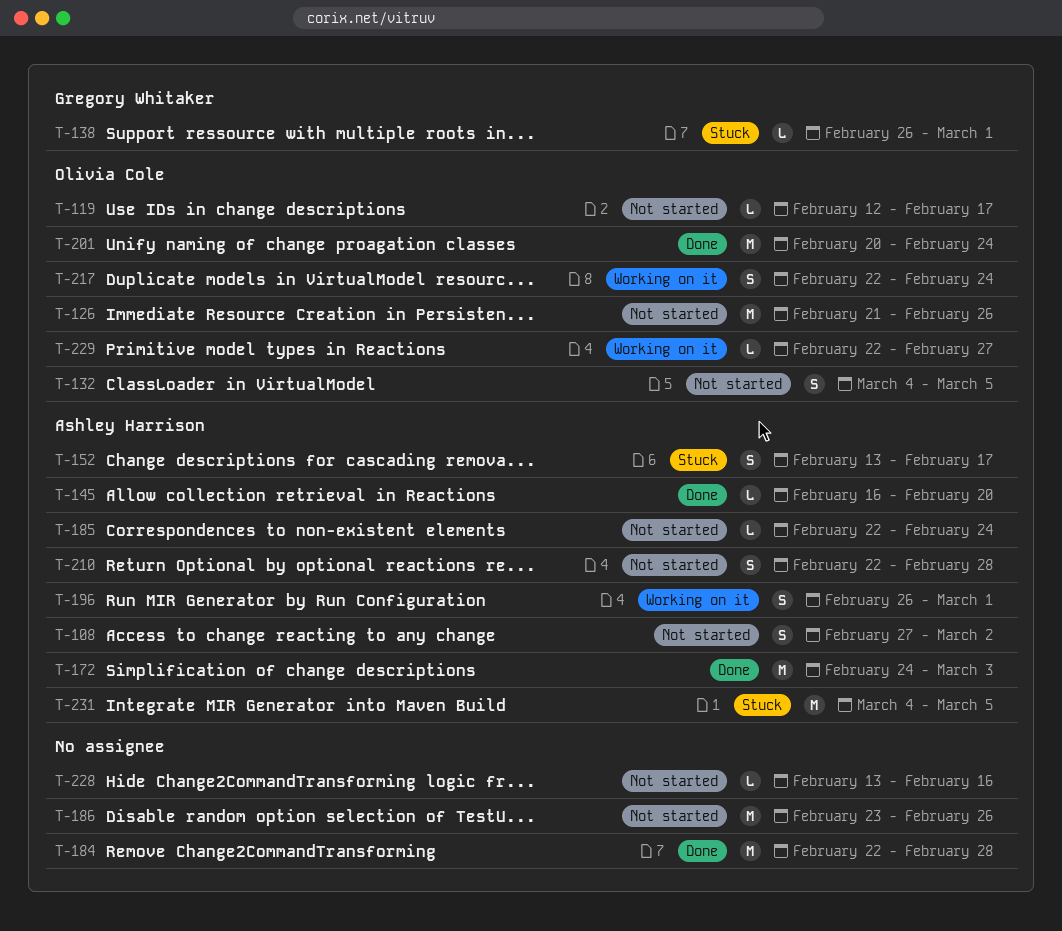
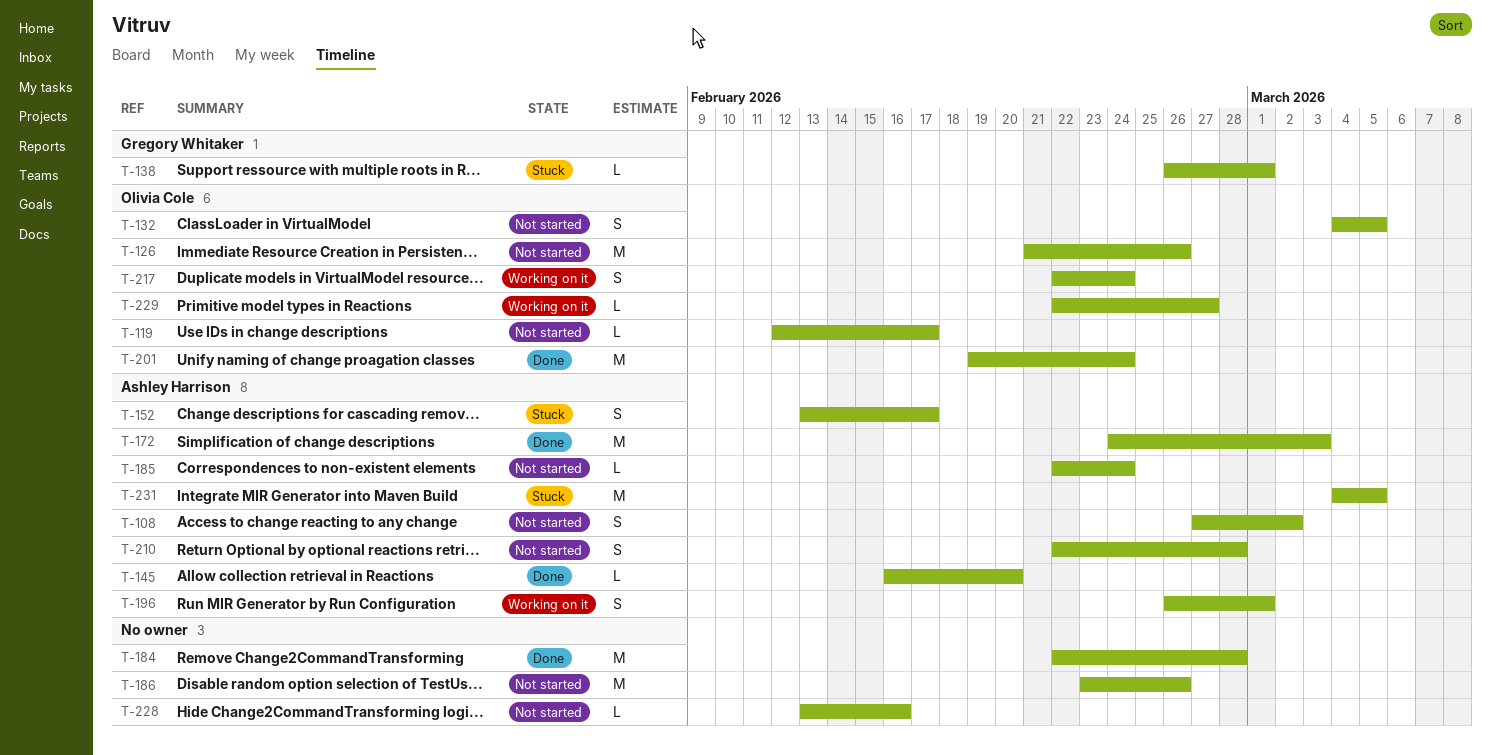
T-201, start: Feb 20 -> Feb 19

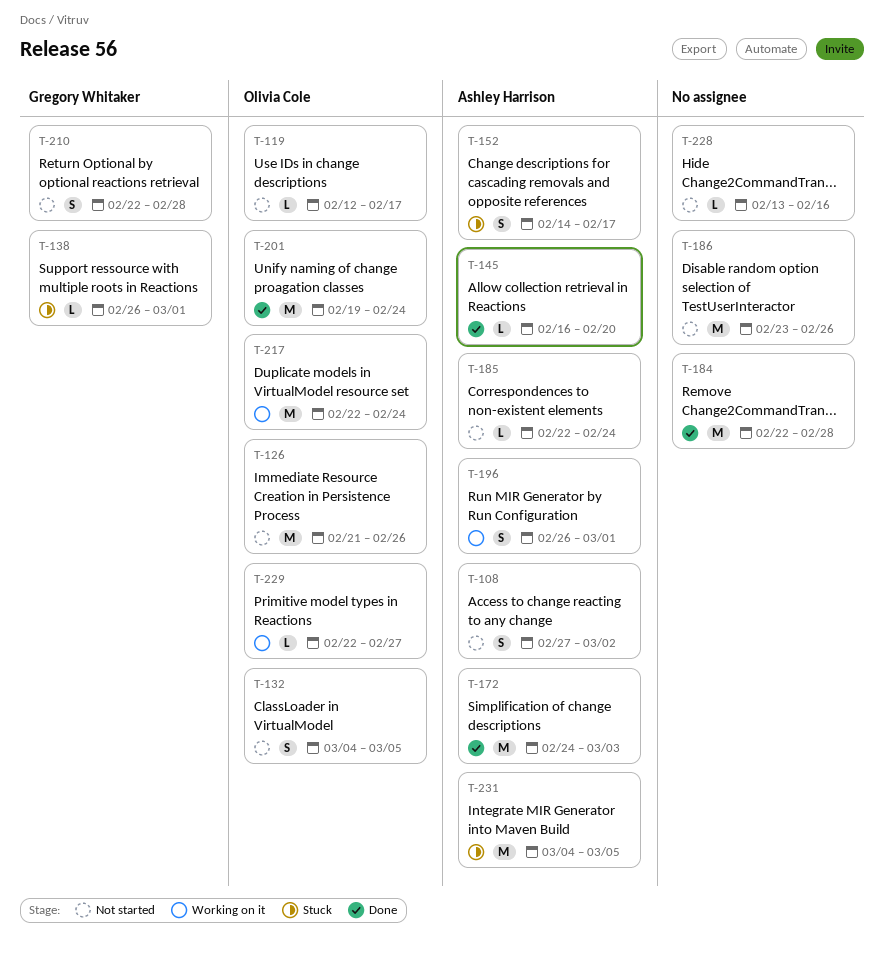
T-152, start: Feb 13 -> Feb 14
T-210, owner: Ashley Harrison -> Gregory Whitaker
T-217, estimate: S -> M

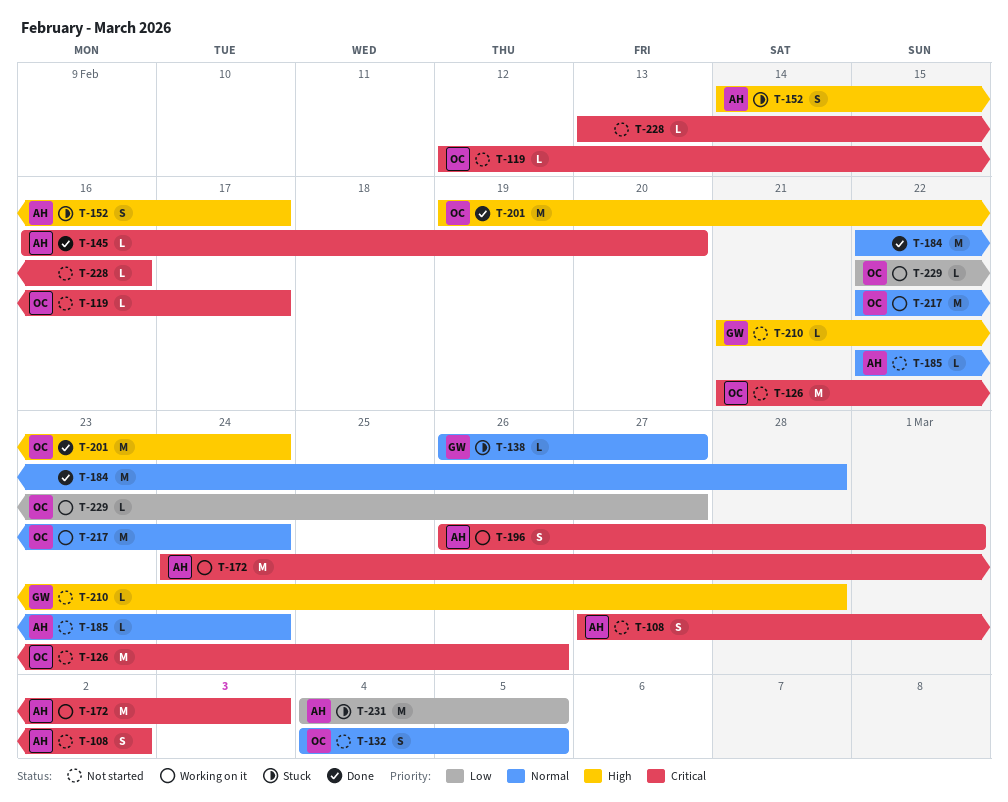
T-138, due: Mar 1 -> Feb 27
T-172, status: Done -> Working on it
T-186: present -> none
T-210, estimate: S -> L
T-210, start: Feb 22 -> Feb 21

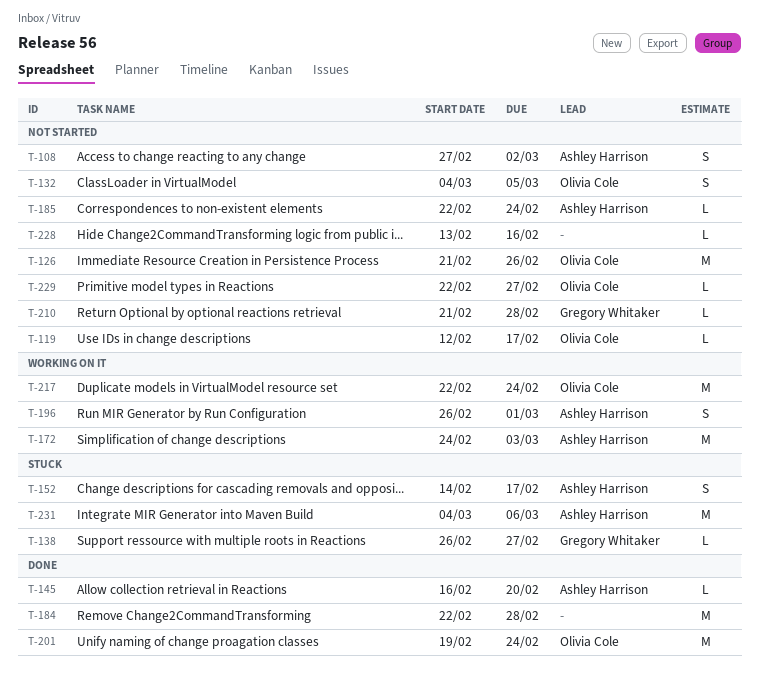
T-229, status: Working on it -> Not started
T-231, due: Mar 5 -> Mar 6

